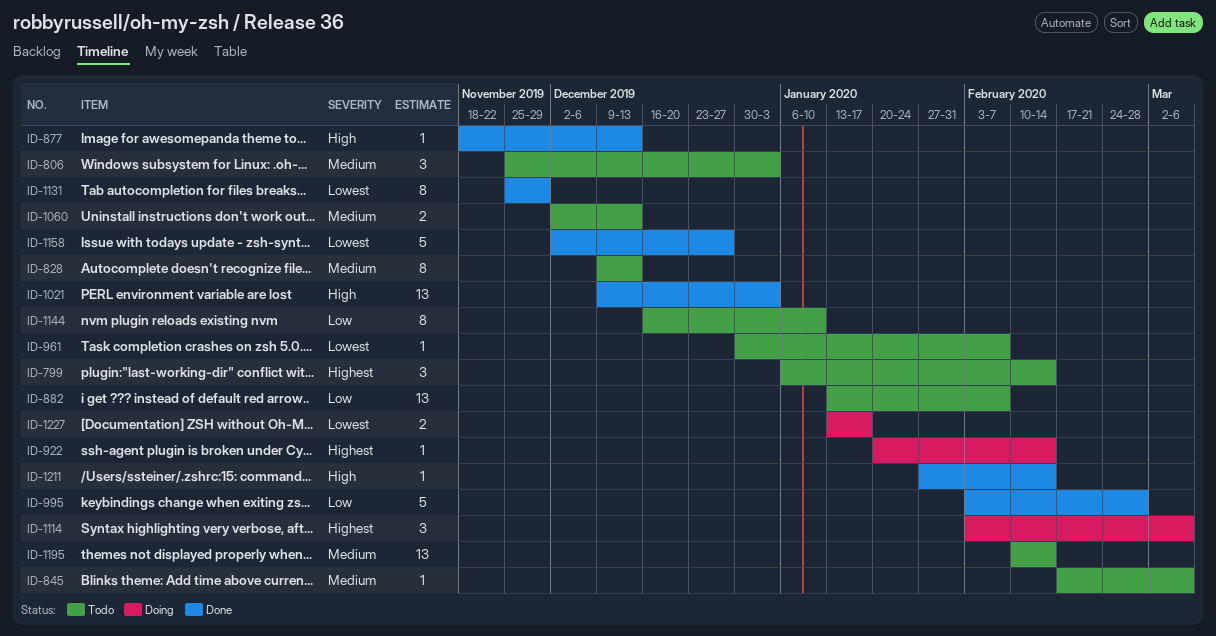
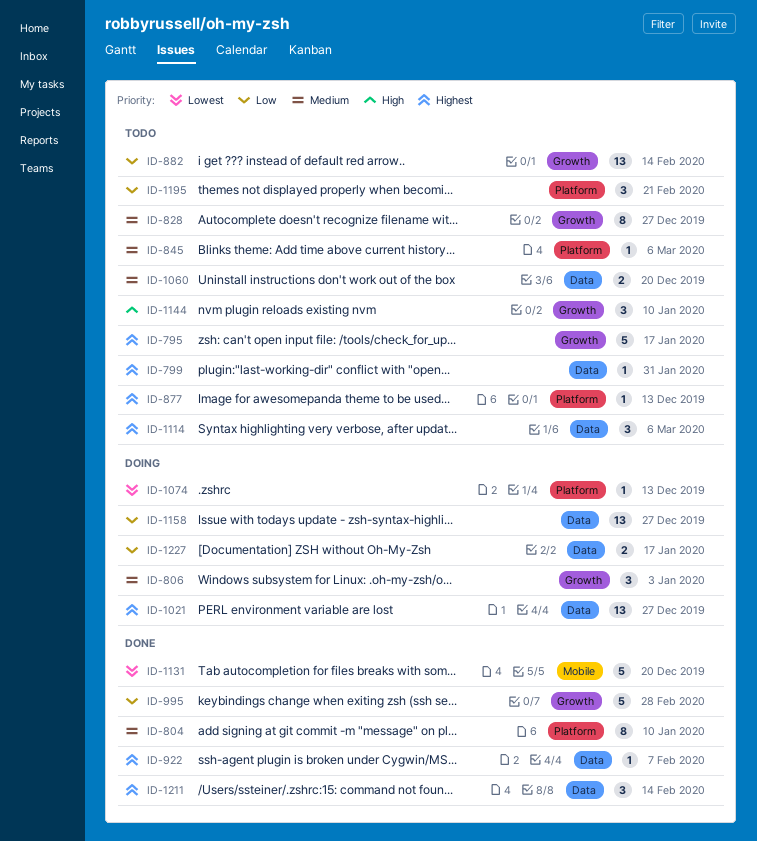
ID-795: none -> present
ID-799, estimate: 3 -> 1
ID-799, due: Feb 14 -> Jan 31
ID-804: none -> present
ID-806, status: Todo -> Doing
ID-828, due: Dec 13 -> Dec 27
ID-877, status: Done -> Todo
ID-877, priority: High -> Highest
ID-882, due: Feb 7 -> Feb 14
ID-922, status: Doing -> Done
ID-922, due: Feb 14 -> Feb 7
ID-961: present -> none
ID-1021, status: Done -> Doing
ID-1021, priority: High -> Highest
ID-1021, due: Jan 3 -> Dec 27
ID-1060, due: Dec 13 -> Dec 20
ID-1074: none -> present
ID-1114, status: Doing -> Todo
ID-1131, estimate: 8 -> 5
ID-1131, due: Nov 29 -> Dec 20
ID-1144, priority: Low -> High
ID-1144, estimate: 8 -> 3
ID-1158, status: Done -> Doing
ID-1158, priority: Lowest -> Low
ID-1158, estimate: 5 -> 13
ID-1195, priority: Medium -> Low
ID-1195, estimate: 13 -> 3
ID-1195, due: Feb 14 -> Feb 21
ID-1211, priority: High -> Highest
ID-1211, estimate: 1 -> 3
ID-1227, priority: Lowest -> Low

